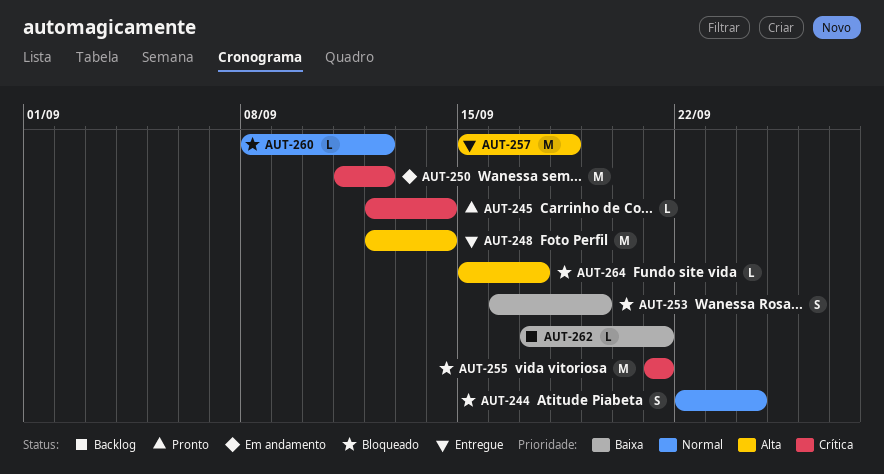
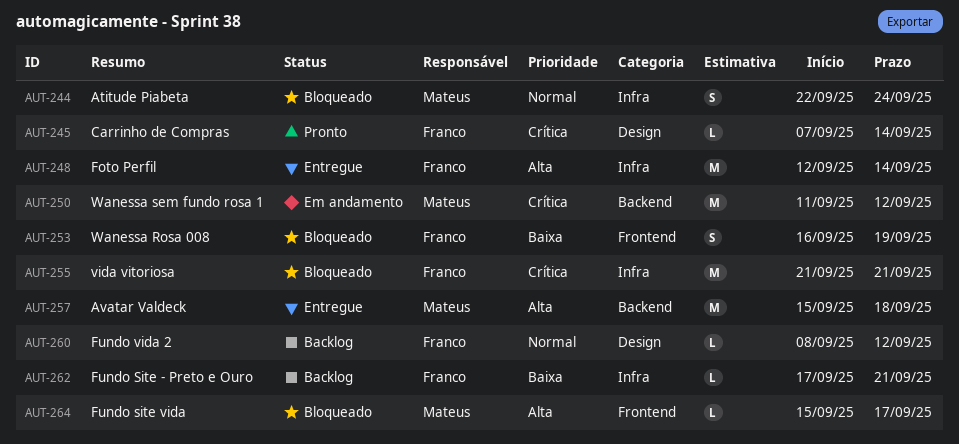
AUT-245, start: Sep 12 -> Sep 7
AUT-260, status: Bloqueado -> Backlog

